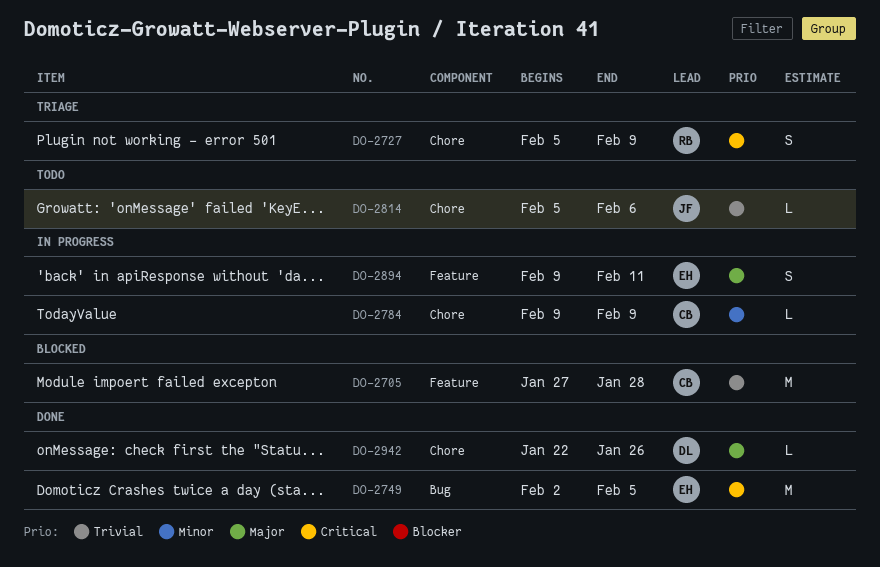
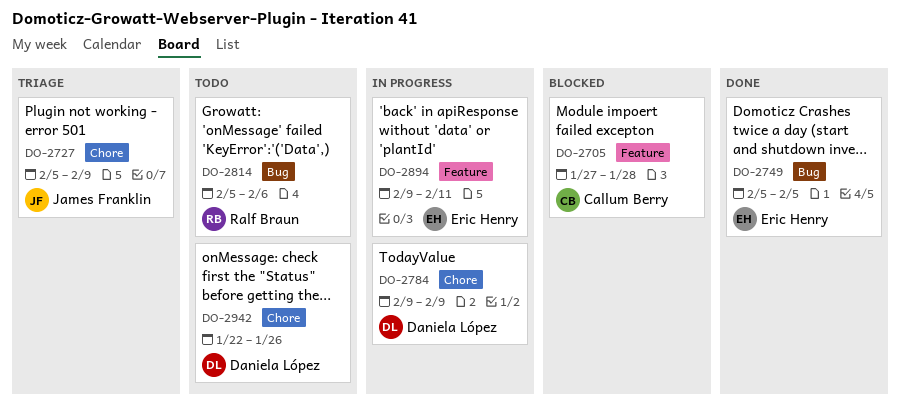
DO-2727, owner: Ralf Braun -> James Franklin
DO-2749, start: Feb 2 -> Feb 5
DO-2784, owner: Callum Berry -> Daniela López
DO-2814, owner: James Franklin -> Ralf Braun
DO-2814, label: Chore -> Bug
DO-2942, status: Done -> Todo

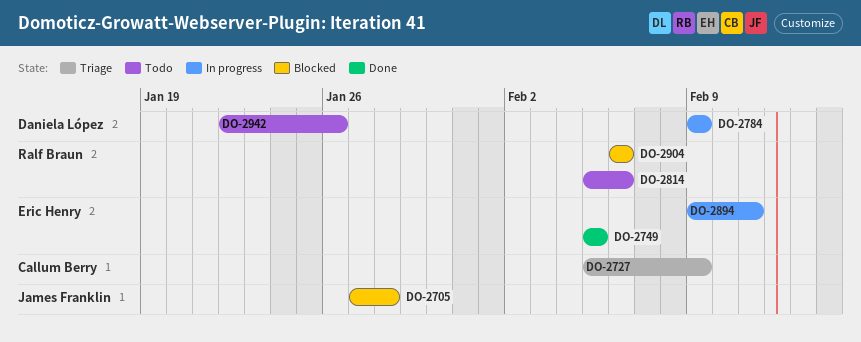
DO-2705, owner: Callum Berry -> James Franklin
DO-2727, owner: James Franklin -> Callum Berry
DO-2904: none -> present

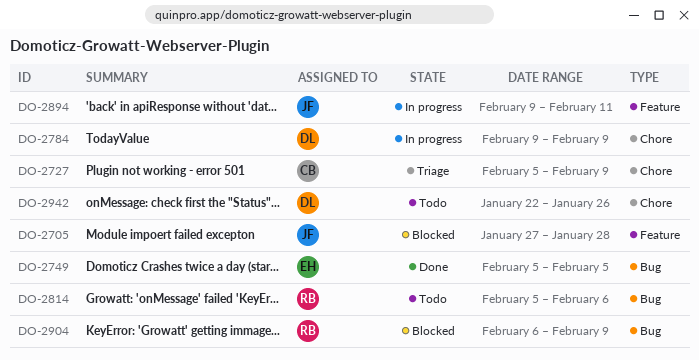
DO-2894, owner: Eric Henry -> James Franklin
DO-2904, due: Feb 6 -> Feb 9

